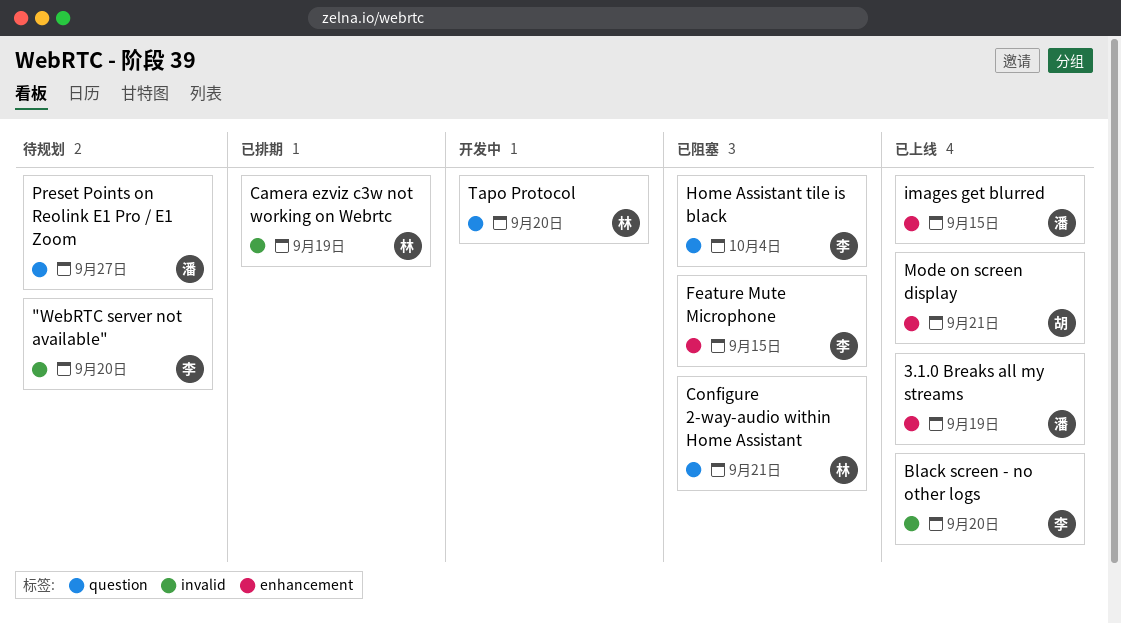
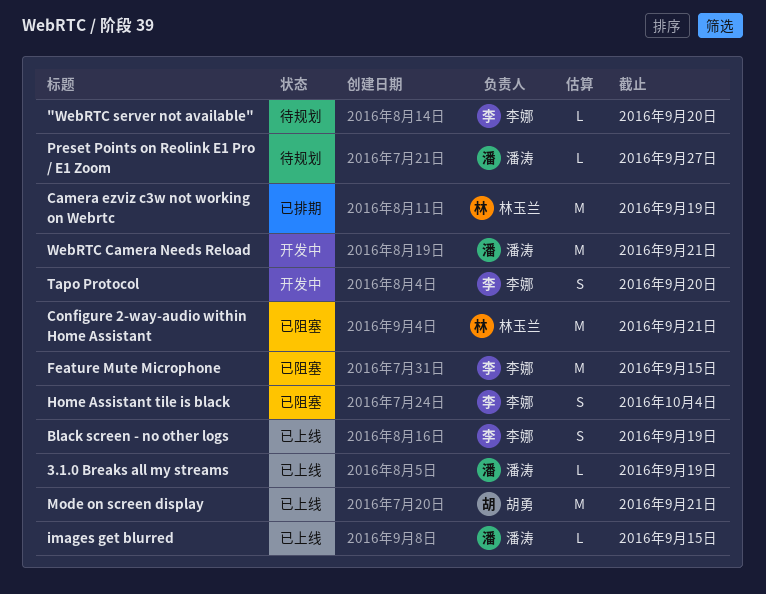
Black screen - no other logs, due: Sep 20 -> Sep 19
Tapo Protocol, owner: 林玉兰 -> 李娜
WebRTC Camera Needs Reload: none -> present

